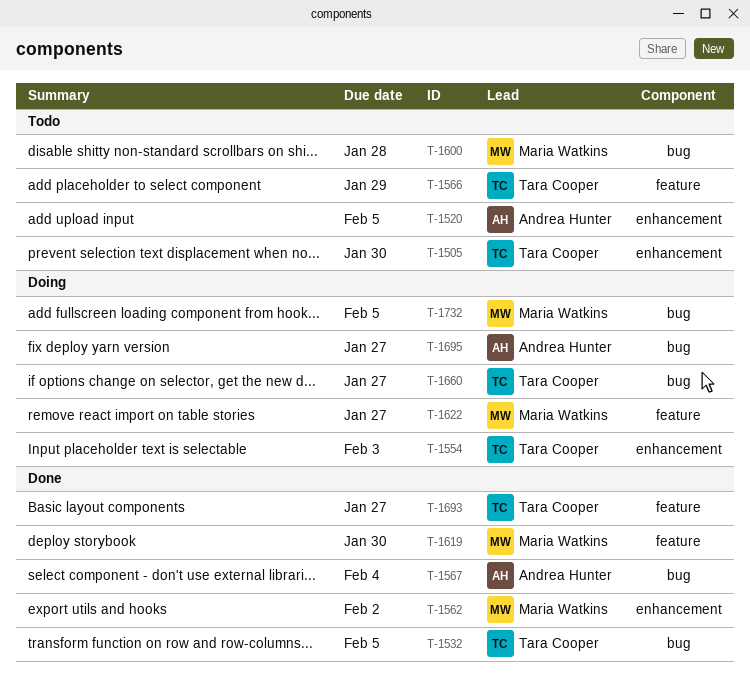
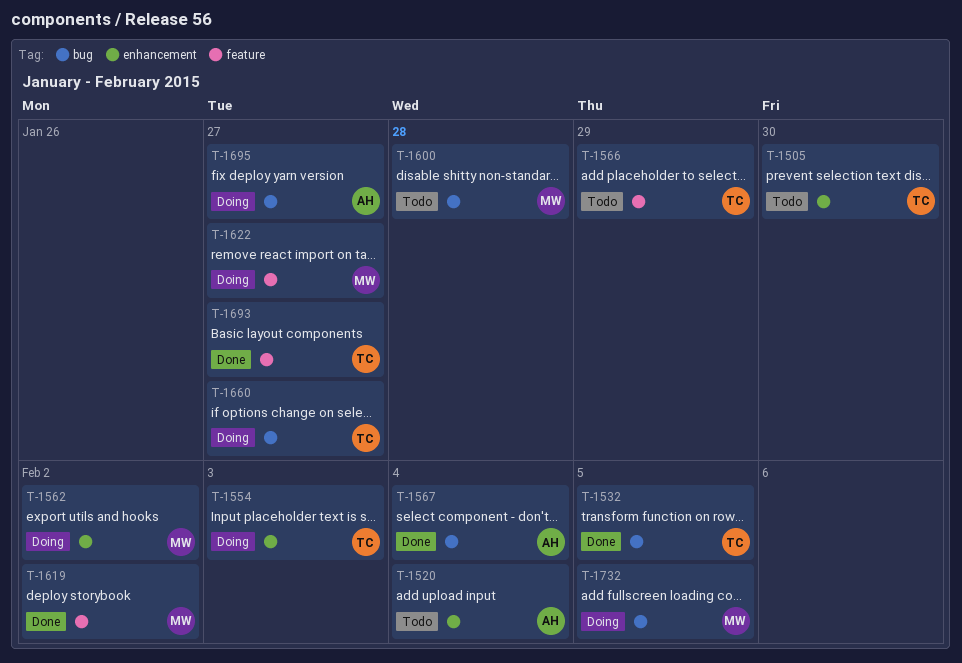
T-1520, due: Feb 5 -> Feb 4
T-1562, status: Done -> Doing
T-1619, due: Jan 30 -> Feb 2

